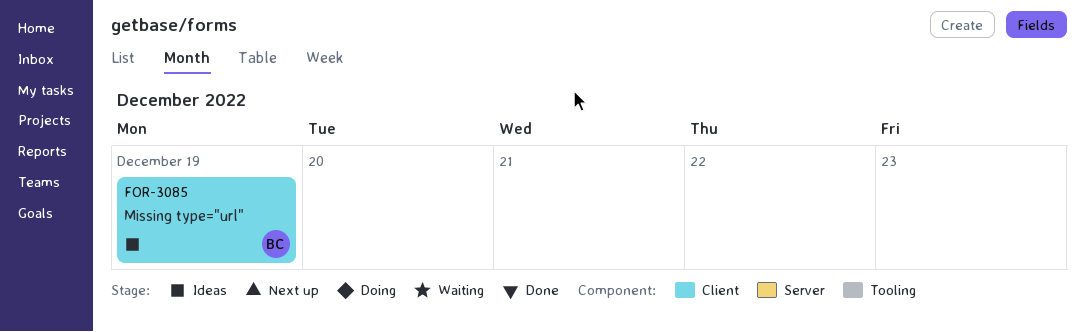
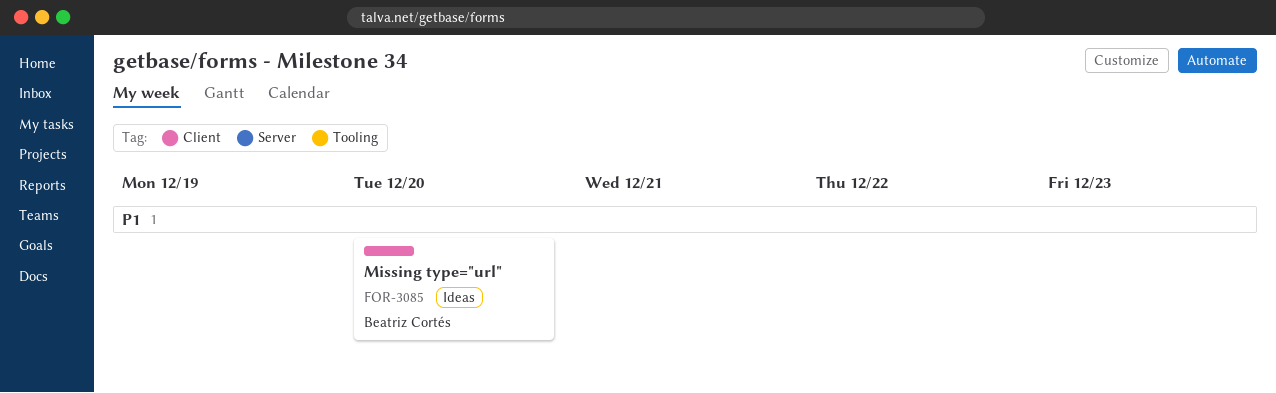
FOR-3085, due: Dec 19 -> Dec 20

